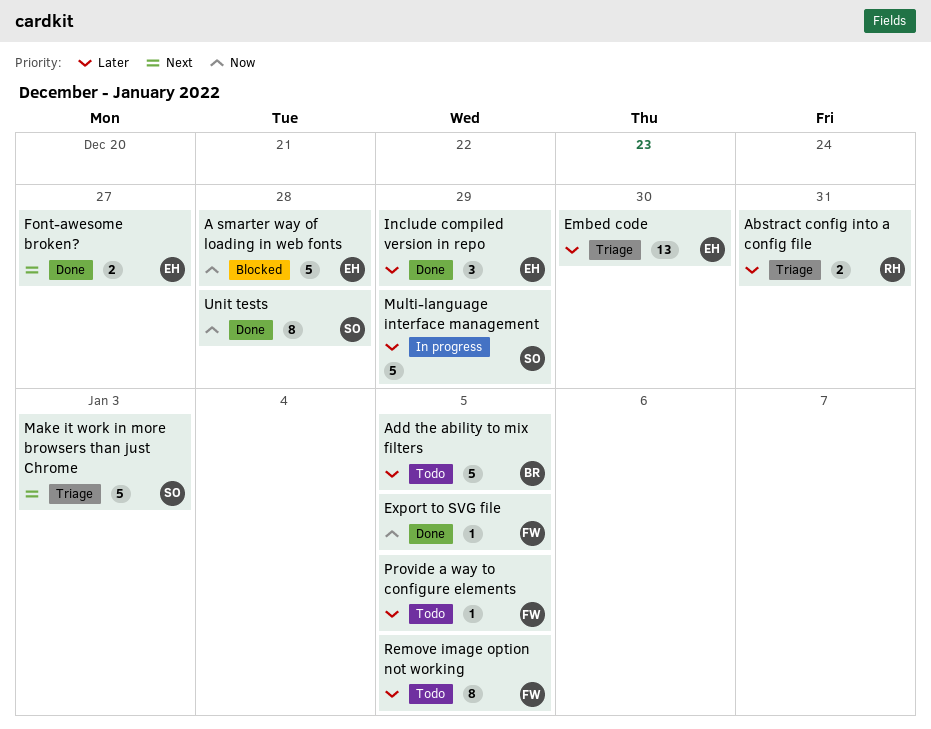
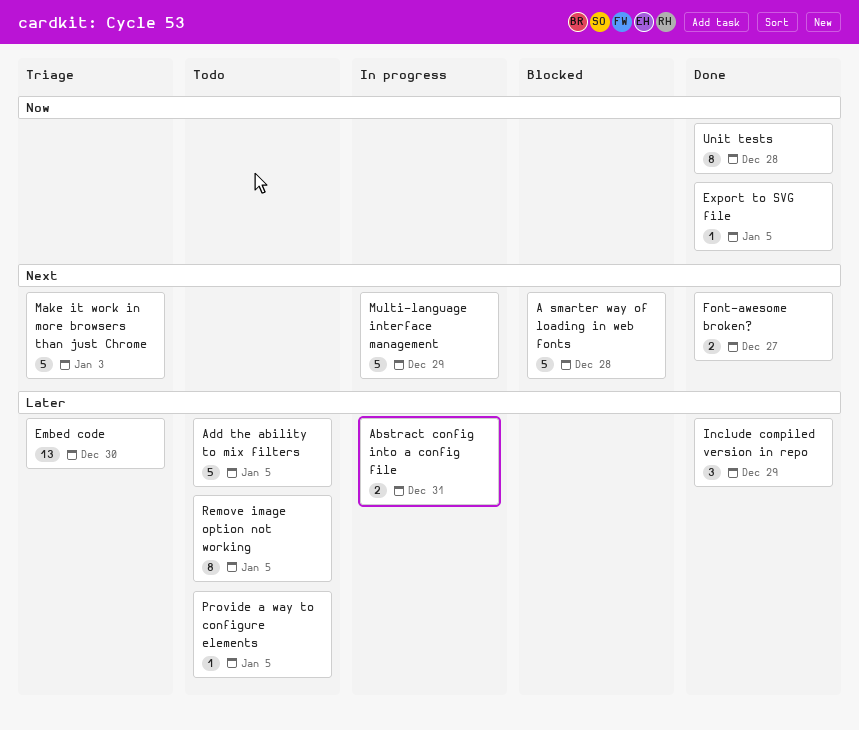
A smarter way of loading in web fonts, priority: Now -> Next
Abstract config into a config file, status: Triage -> In progress
Multi-language interface management, priority: Later -> Next

